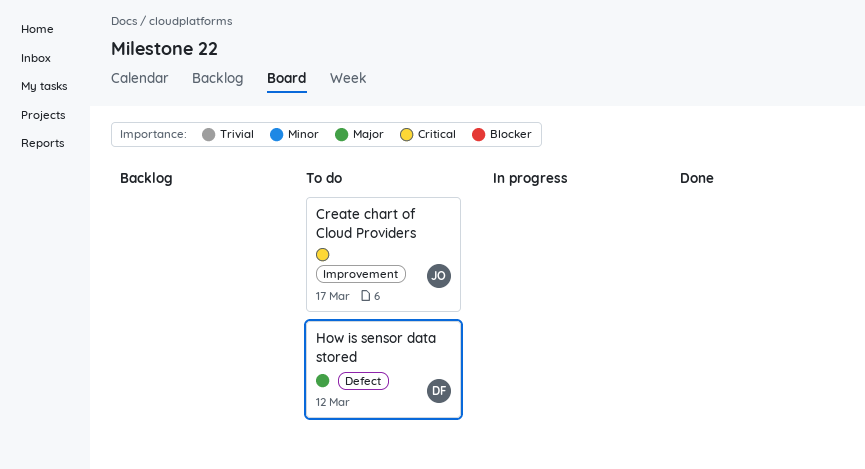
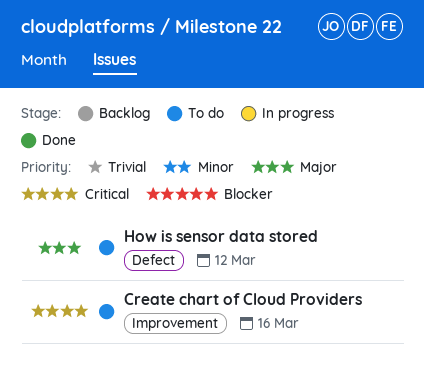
Create chart of Cloud Providers, due: Mar 17 -> Mar 16

